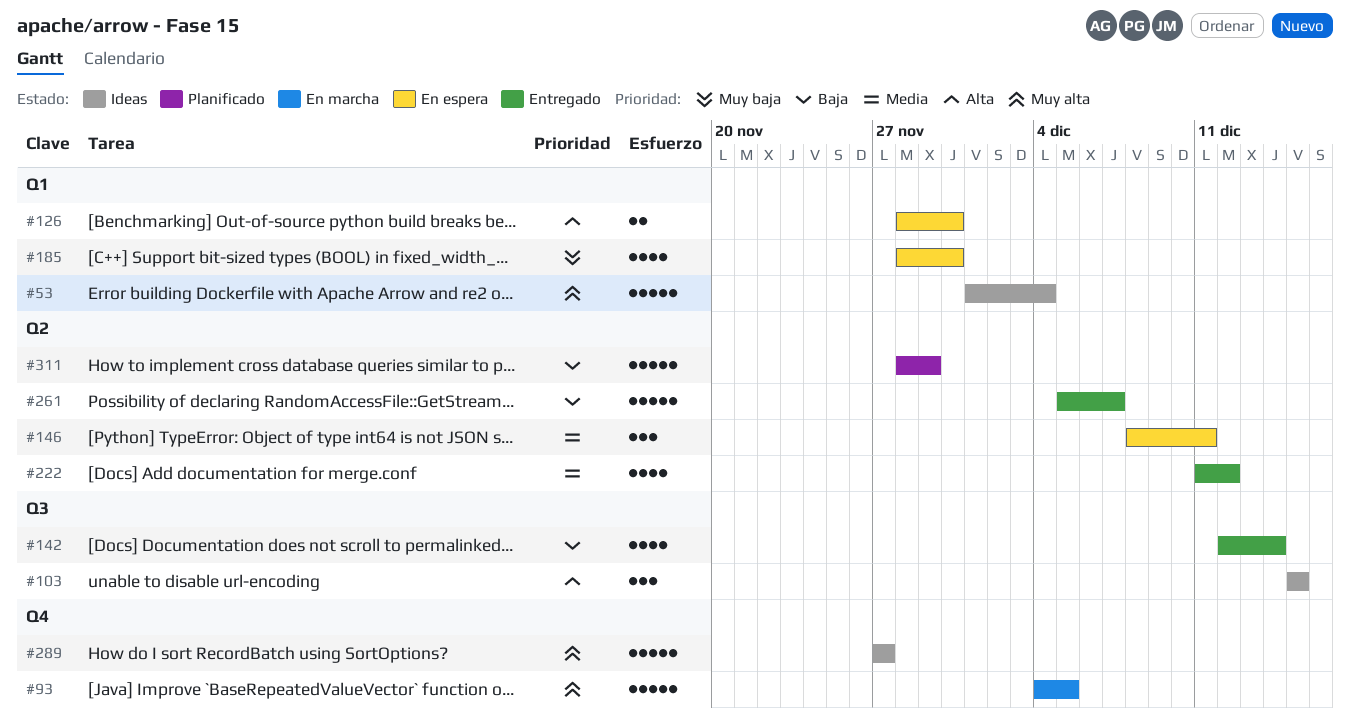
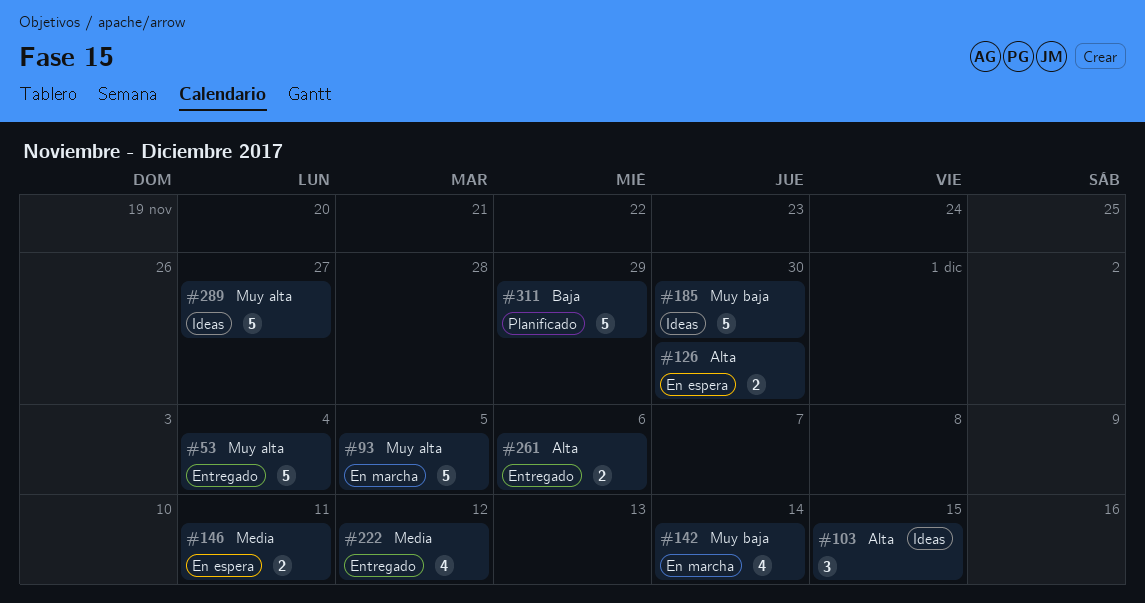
#53, status: Ideas -> Entregado
#142, status: Entregado -> En marcha
#142, priority: Baja -> Muy baja
#146, estimate: 3 -> 2
#185, status: En espera -> Ideas
#185, estimate: 4 -> 5
#261, priority: Baja -> Alta
#261, estimate: 5 -> 2
#261, due: Dec 7 -> Dec 6

